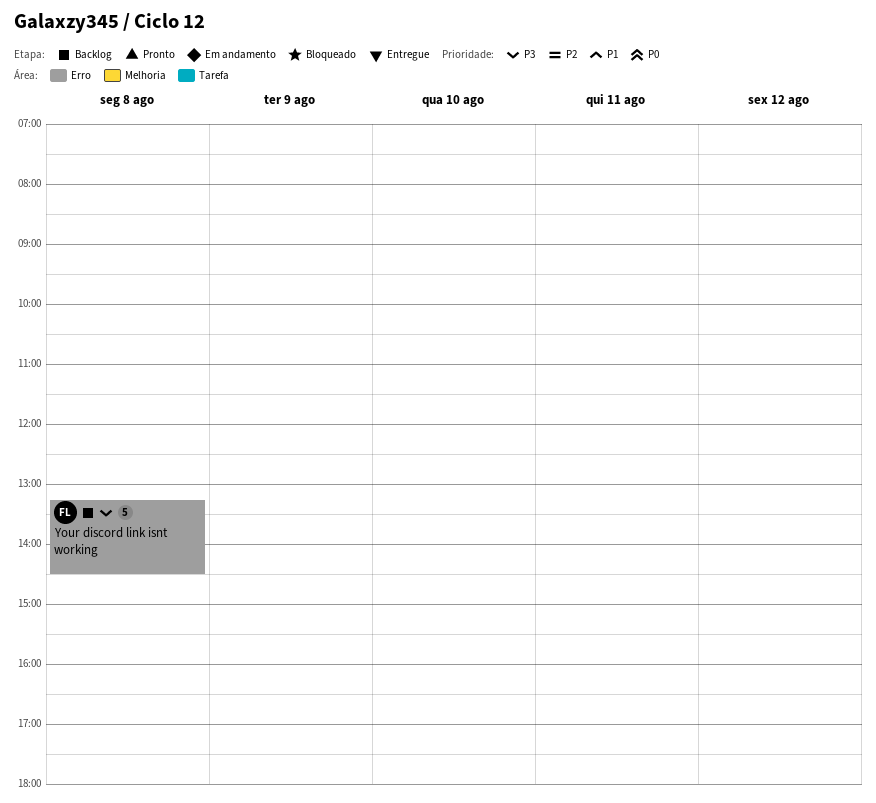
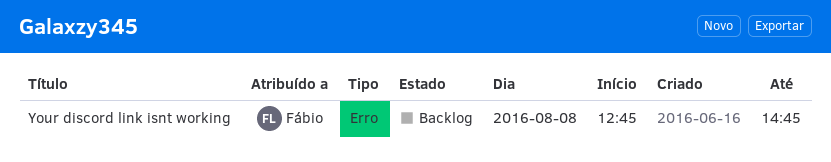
Your discord link isnt working, begins: 13:15 -> 12:45
Your discord link isnt working, ends: 14:30 -> 14:45

